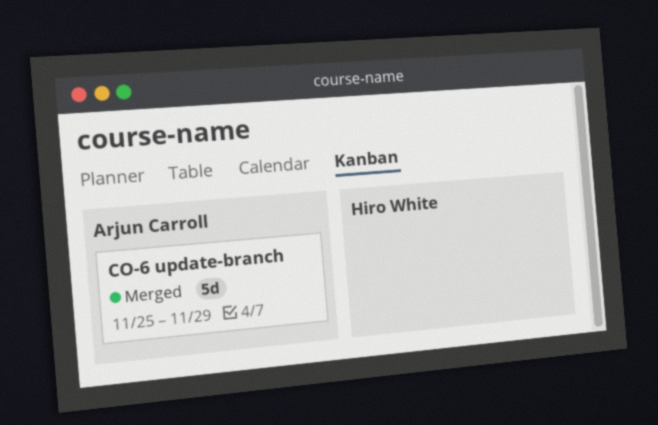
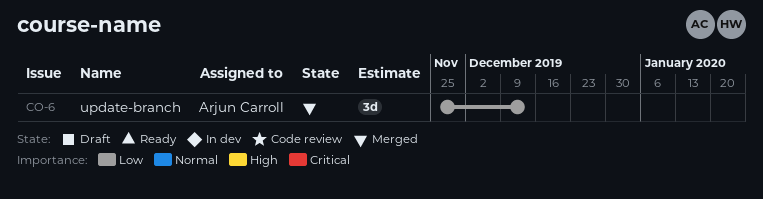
CO-6, estimate: 5d -> 3d
CO-6, due: Nov 29 -> Dec 13

